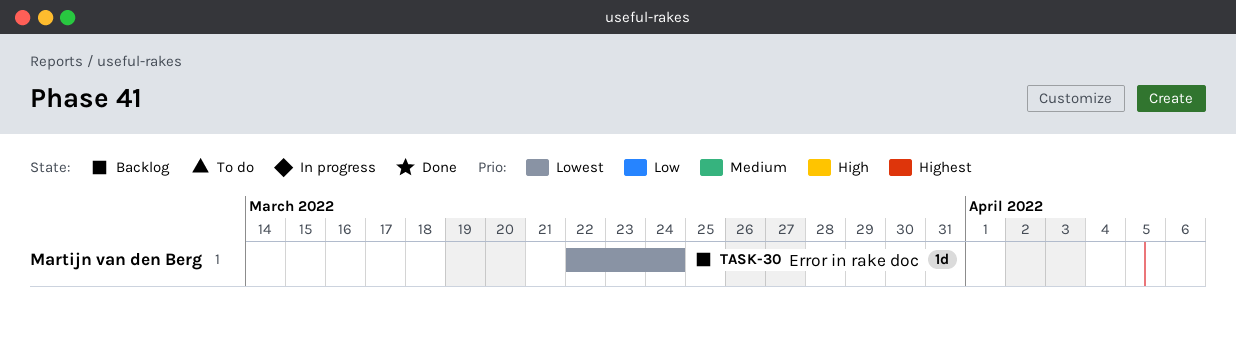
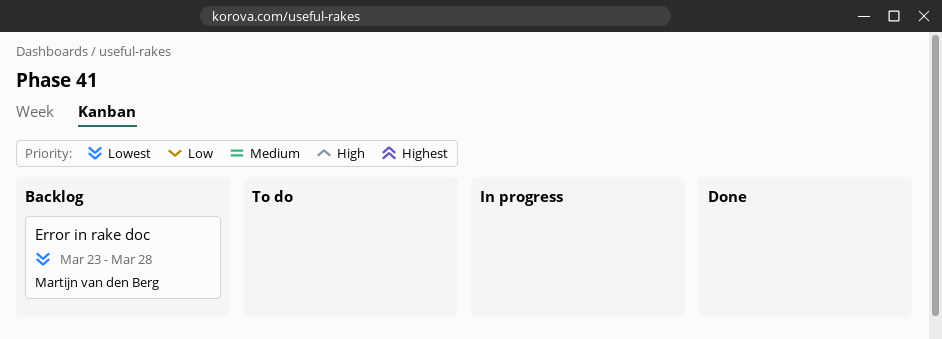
Error in rake doc, start: Mar 22 -> Mar 23
Error in rake doc, due: Mar 24 -> Mar 28

